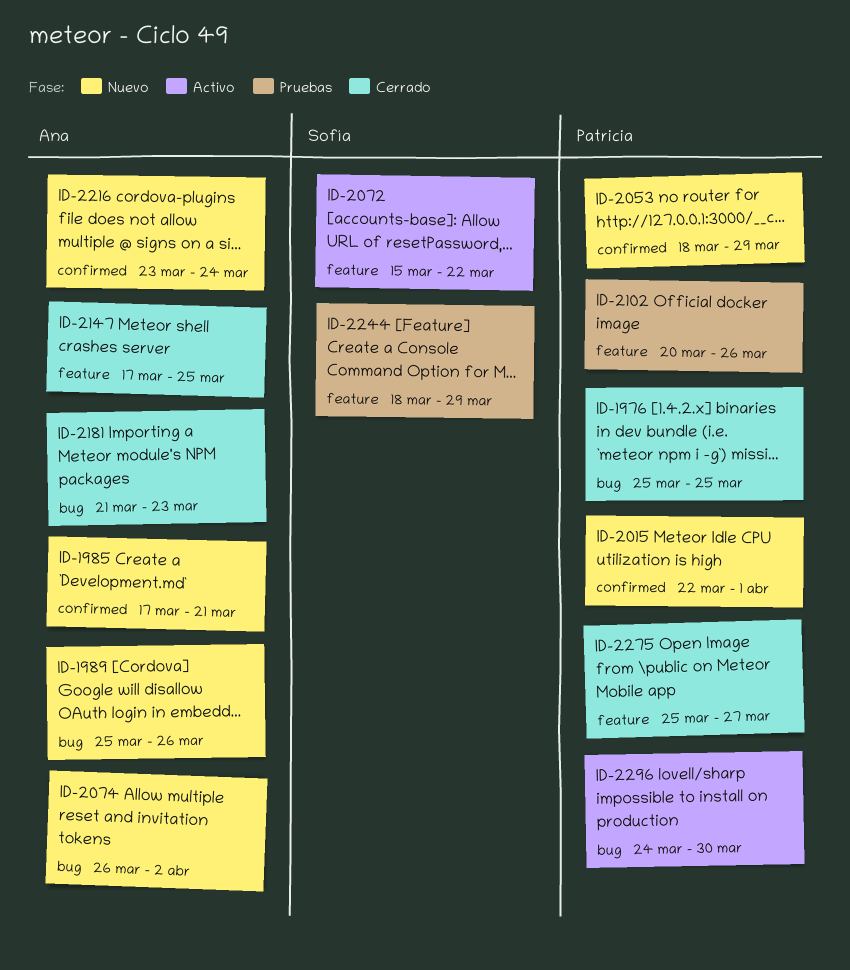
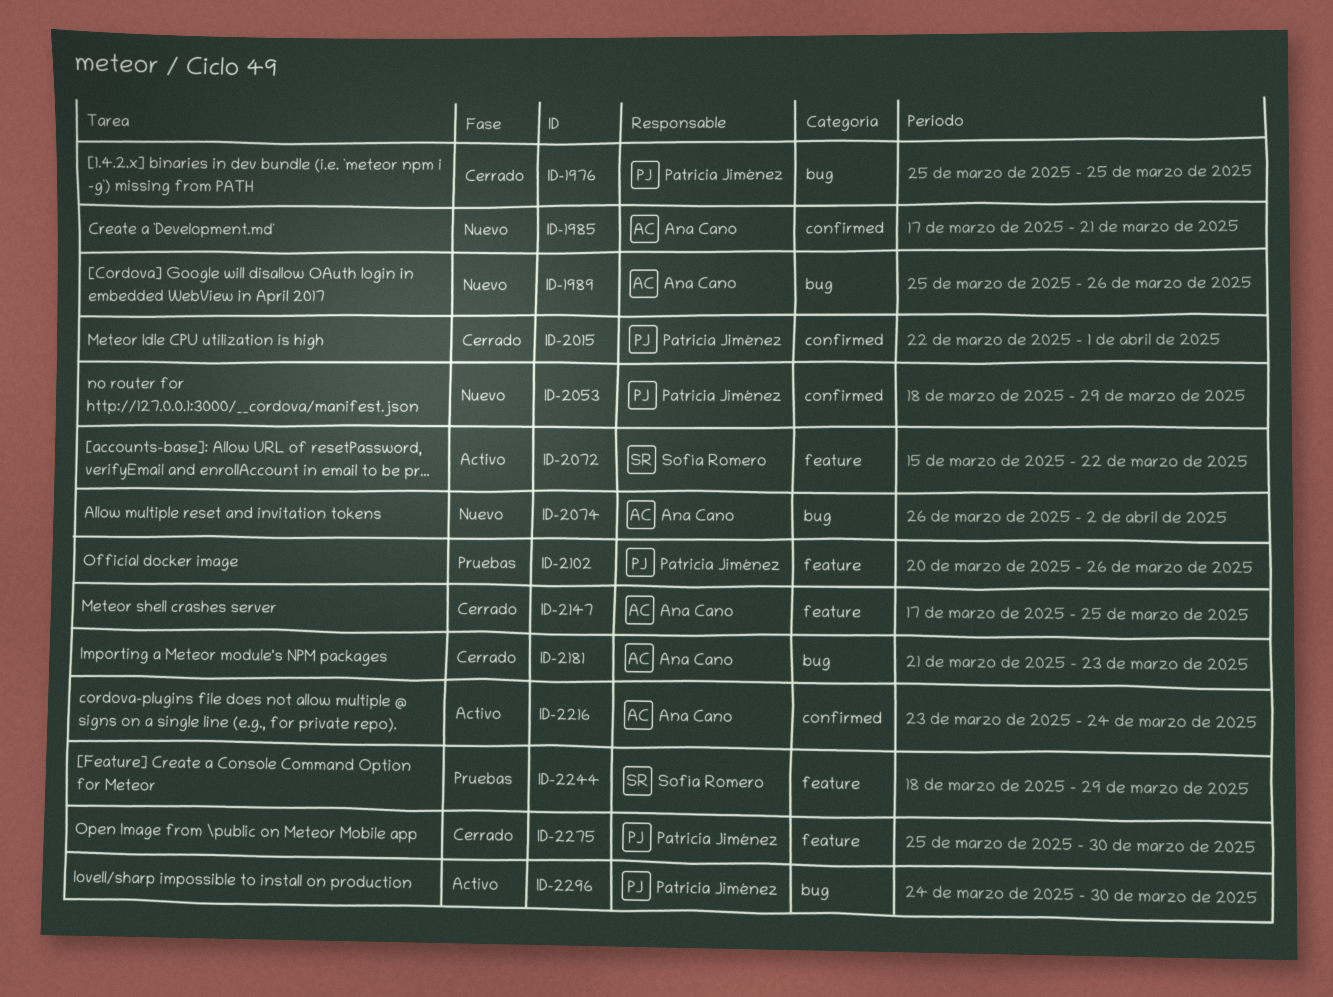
ID-2015, status: Nuevo -> Cerrado
ID-2216, status: Nuevo -> Activo
ID-2275, due: Mar 27 -> Mar 30

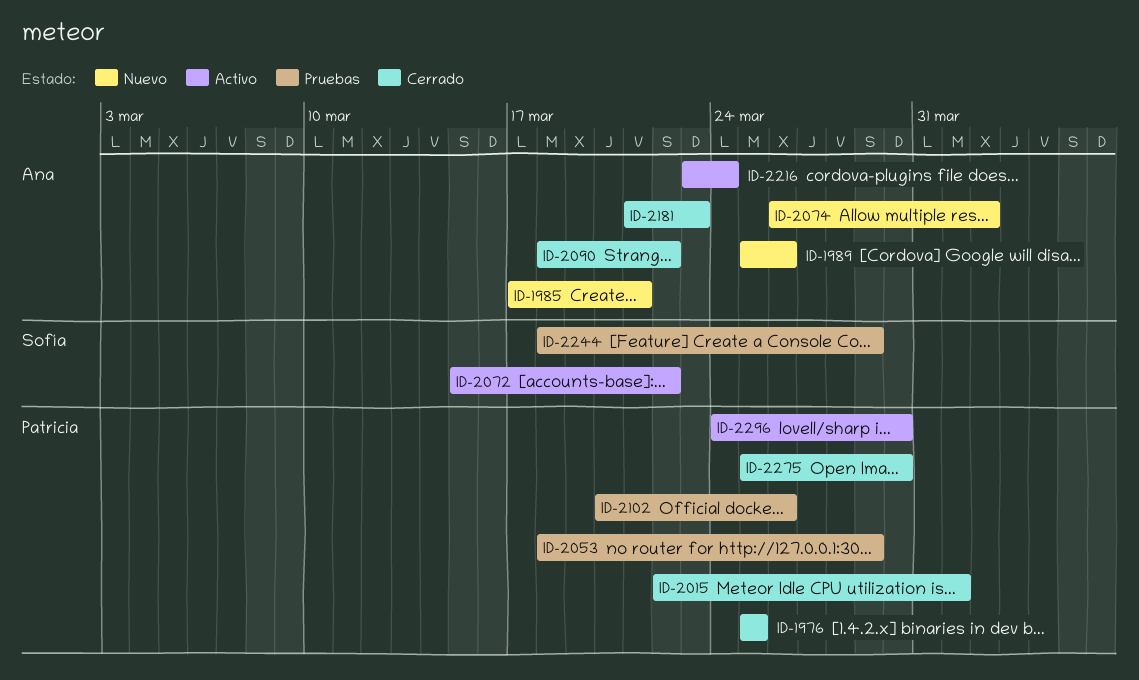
ID-2053, status: Nuevo -> Pruebas
ID-2090: none -> present
ID-2147: present -> none

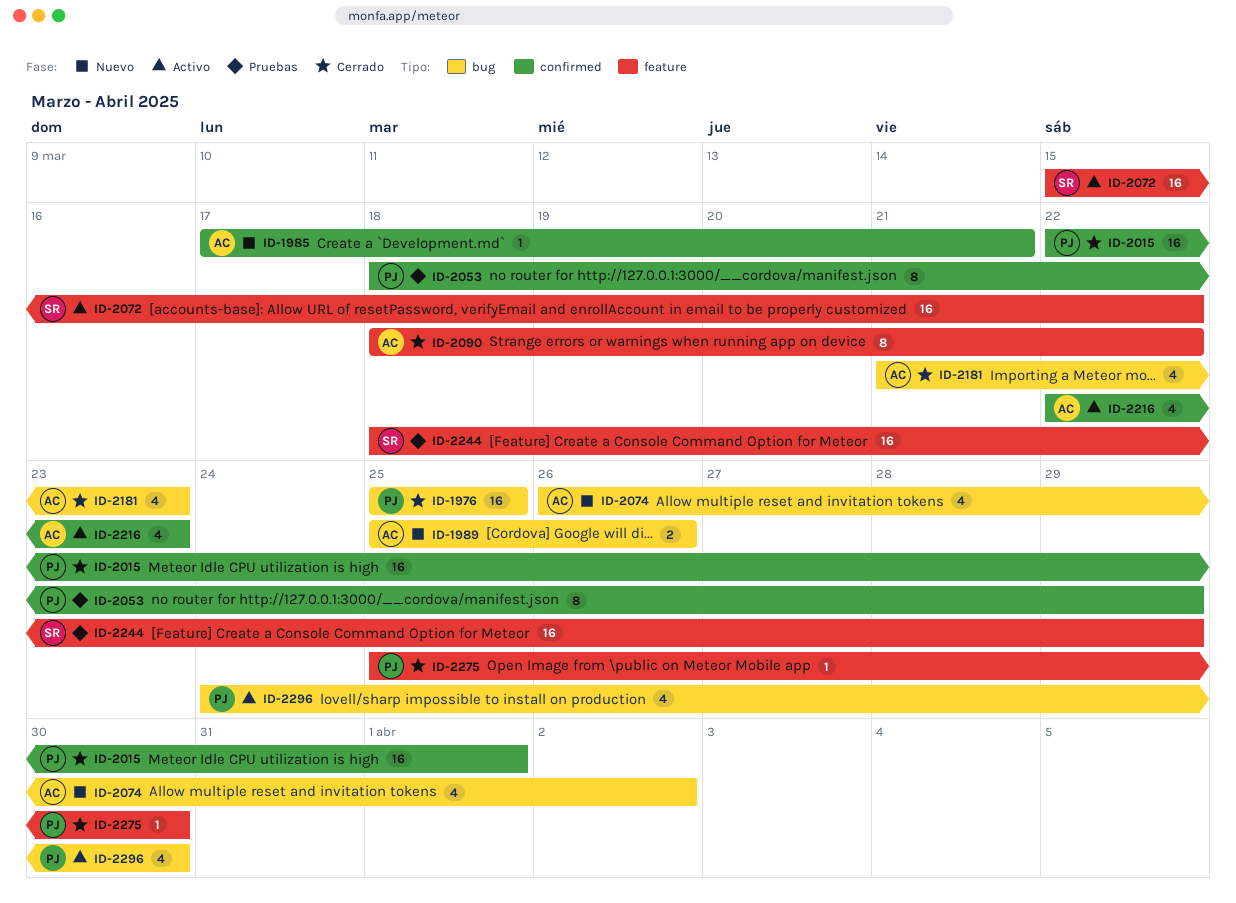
ID-2102: present -> none
ID-2216, start: Mar 23 -> Mar 22
ID-2216, due: Mar 24 -> Mar 23

